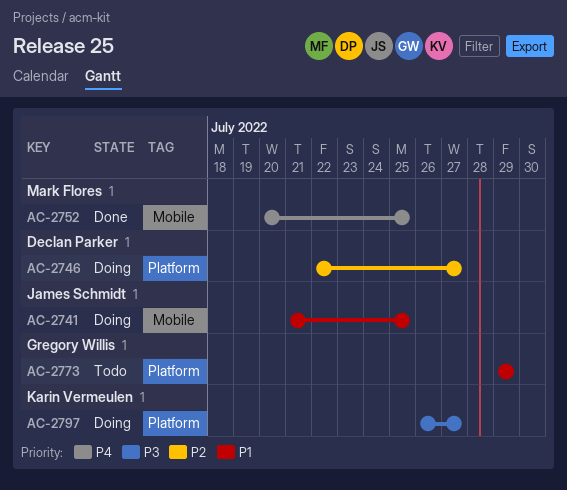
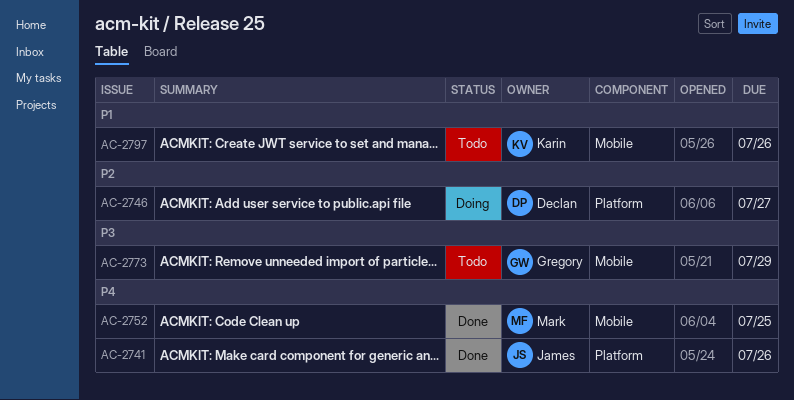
AC-2741, status: Doing -> Done
AC-2741, priority: P1 -> P4
AC-2741, label: Mobile -> Platform
AC-2741, due: Jul 25 -> Jul 26
AC-2773, priority: P1 -> P3
AC-2773, label: Platform -> Mobile
AC-2797, status: Doing -> Todo
AC-2797, priority: P3 -> P1
AC-2797, label: Platform -> Mobile
AC-2797, due: Jul 27 -> Jul 26

